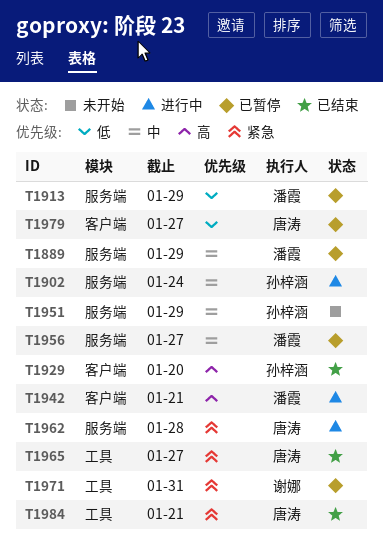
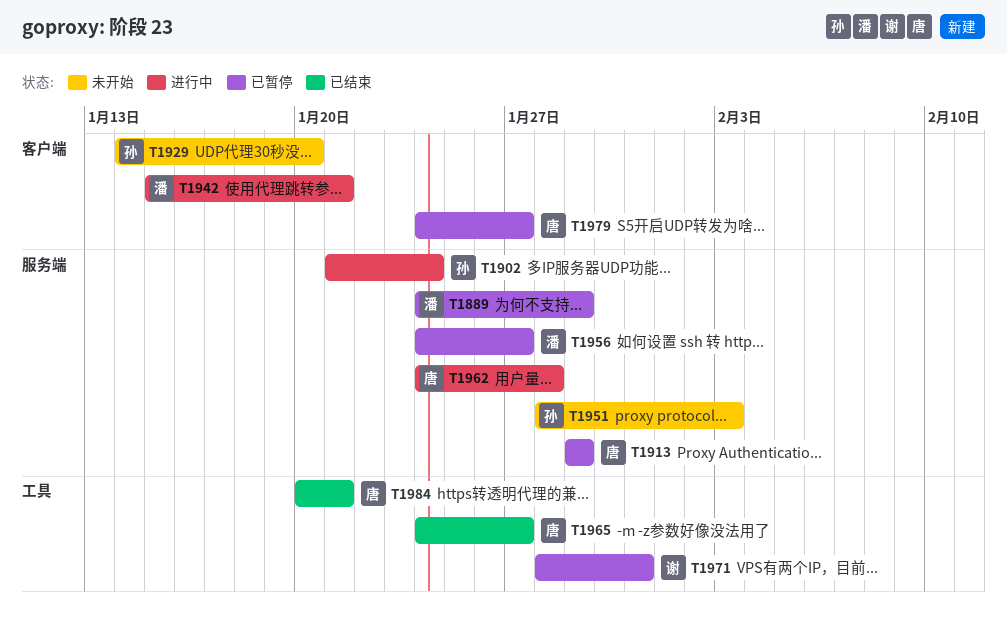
T1913, owner: 潘霞 -> 唐涛
T1929, status: 已结束 -> 未开始
T1951, due: Jan 29 -> Feb 3

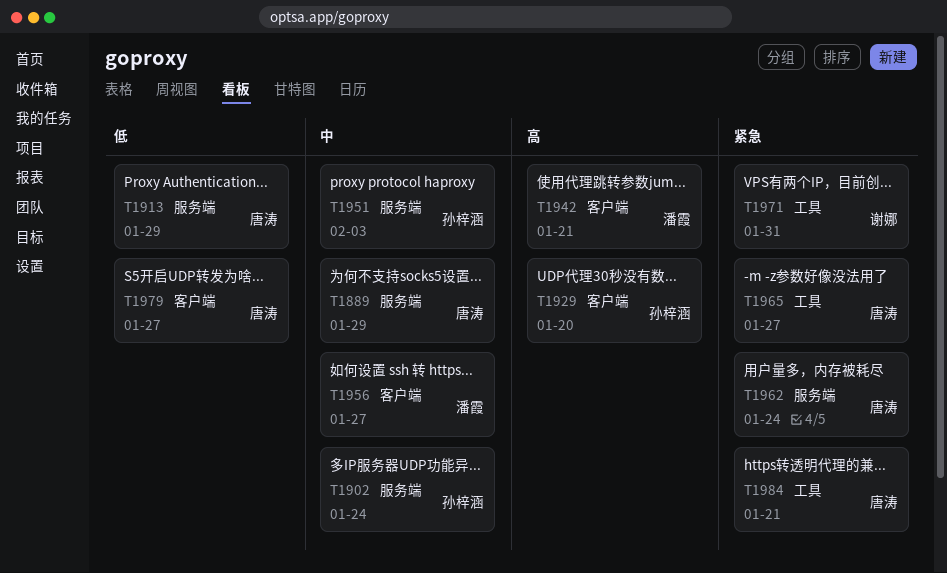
T1889, owner: 潘霞 -> 唐涛
T1956, label: 服务端 -> 客户端
T1962, due: Jan 28 -> Jan 24

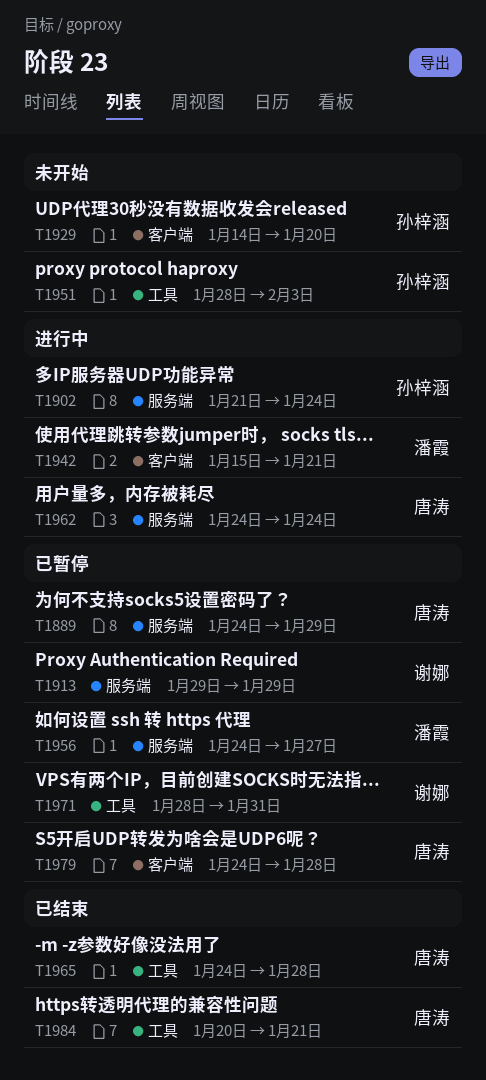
T1913, owner: 唐涛 -> 谢娜
T1951, label: 服务端 -> 工具
T1956, label: 客户端 -> 服务端
T1965, due: Jan 27 -> Jan 28
T1979, due: Jan 27 -> Jan 28

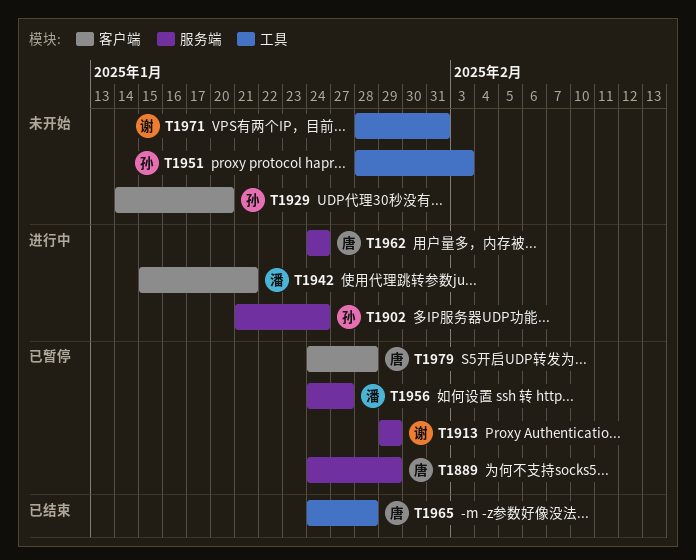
T1971, status: 已暂停 -> 未开始
T1984: present -> none

